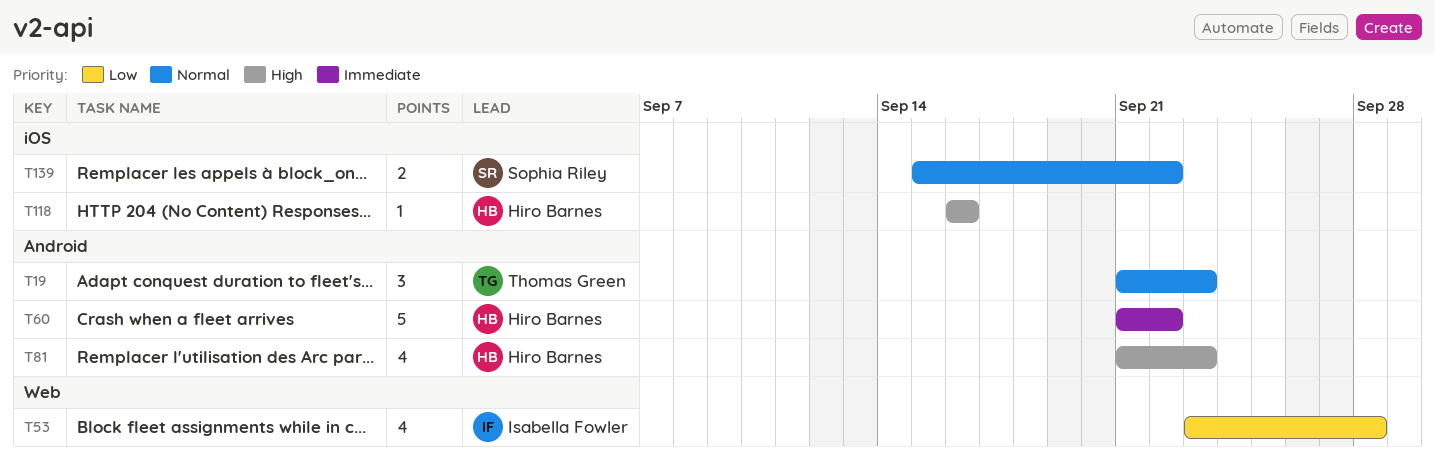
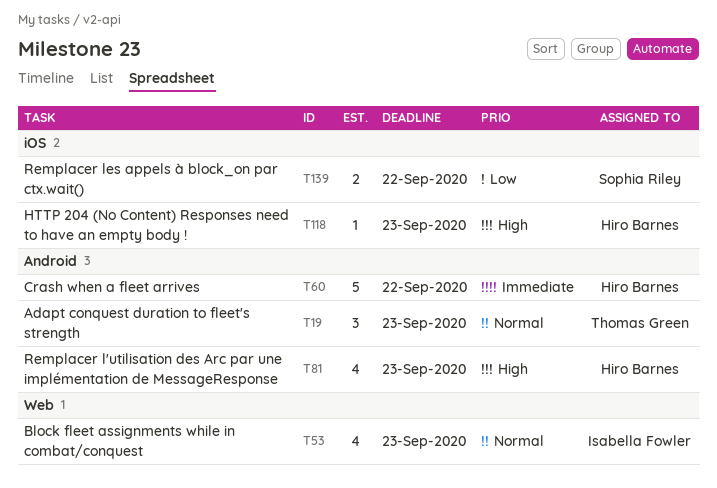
T53, priority: Low -> Normal
T53, due: Sep 28 -> Sep 23
T118, due: Sep 16 -> Sep 23
T139, priority: Normal -> Low

